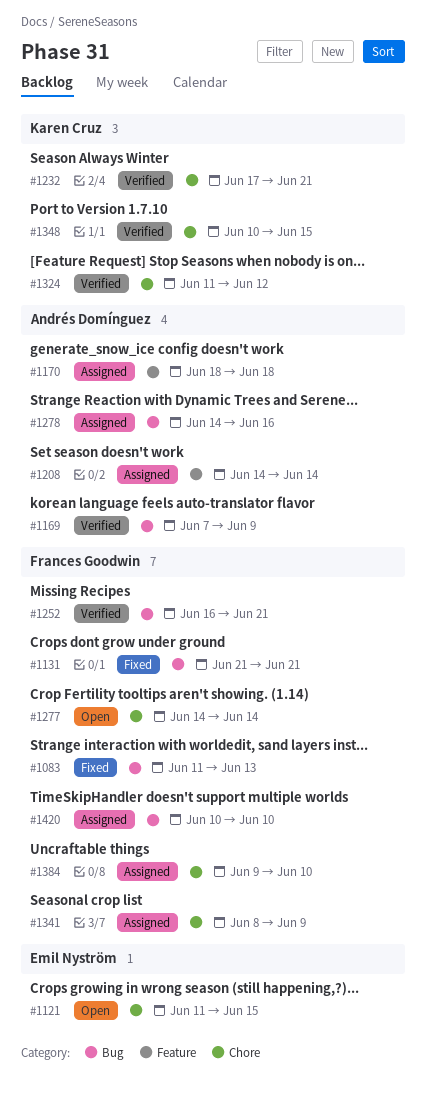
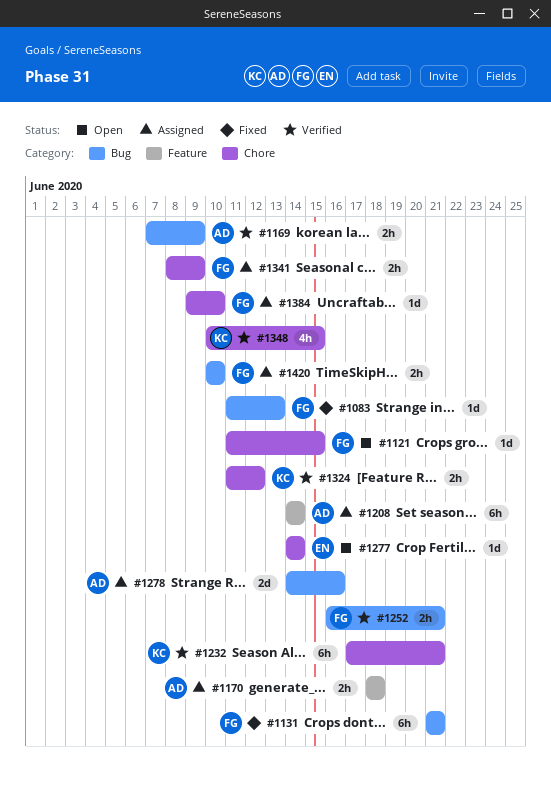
#1121, owner: Emil Nyström -> Frances Goodwin
#1277, owner: Frances Goodwin -> Emil Nyström

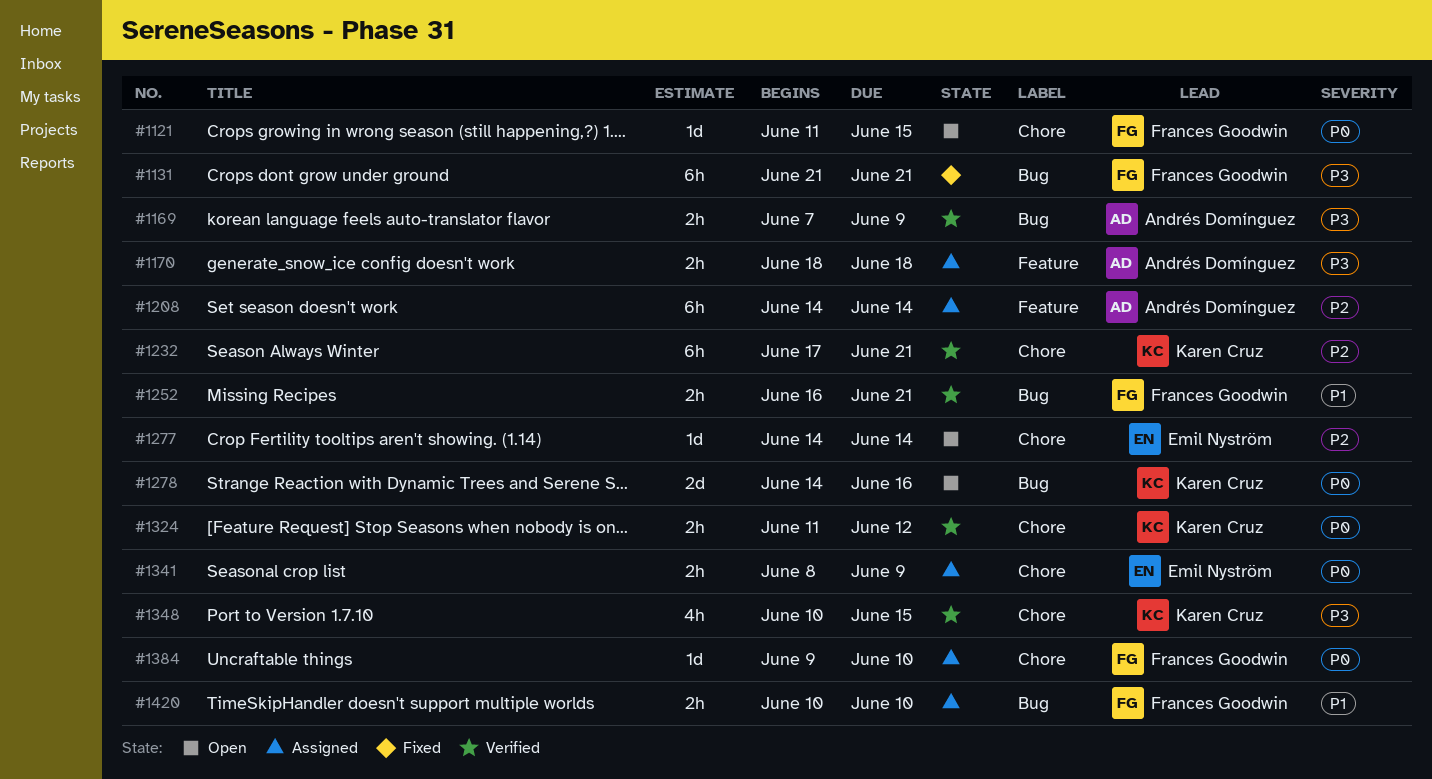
#1083: present -> none
#1278, status: Assigned -> Open
#1278, owner: Andrés Domínguez -> Karen Cruz
#1341, owner: Frances Goodwin -> Emil Nyström

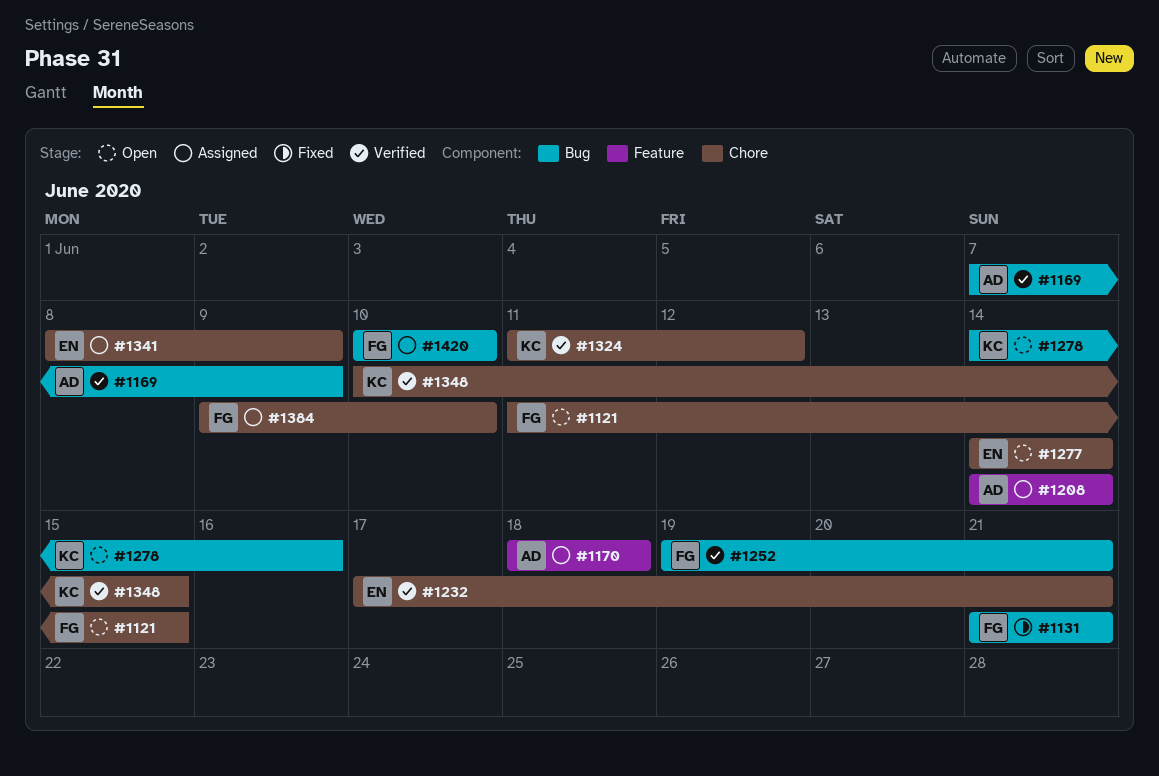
#1232, owner: Karen Cruz -> Emil Nyström
#1252, start: Jun 16 -> Jun 19

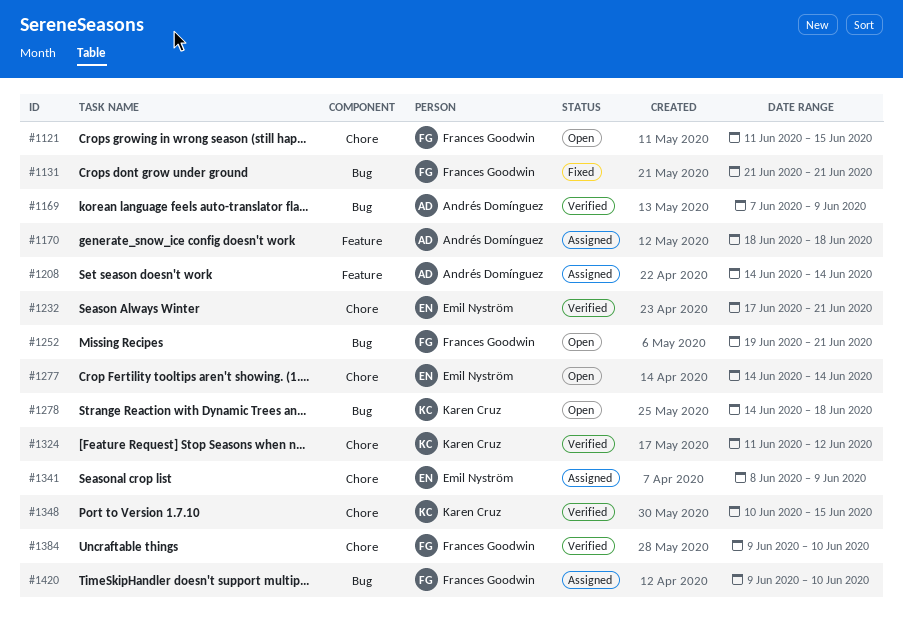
#1252, status: Verified -> Open
#1278, due: Jun 16 -> Jun 18
#1384, status: Assigned -> Verified
#1420, start: Jun 10 -> Jun 9

